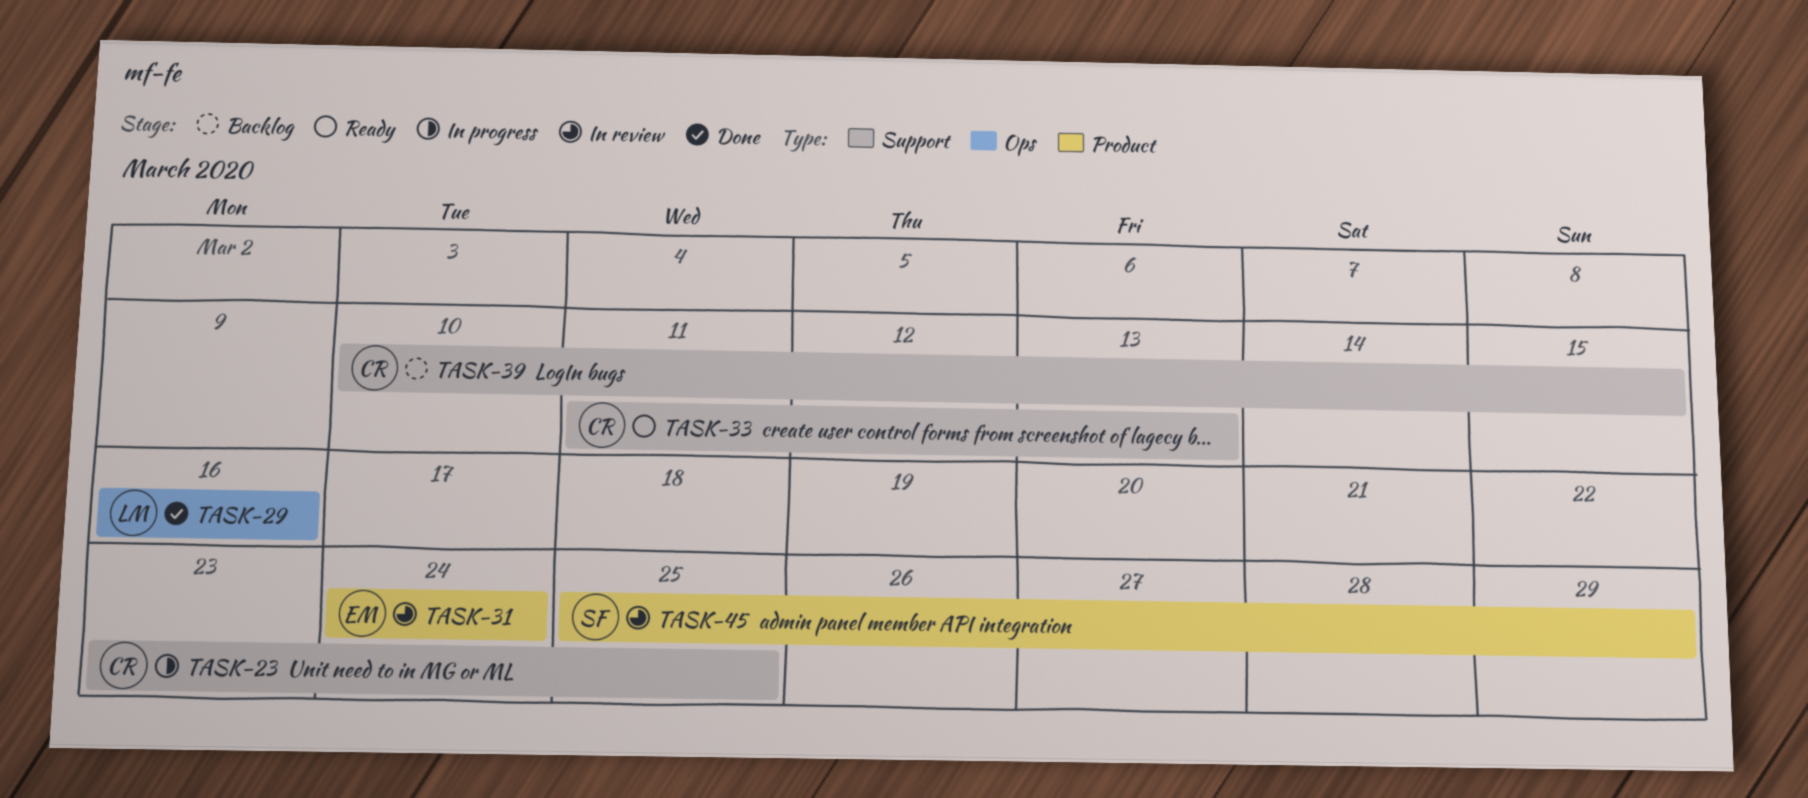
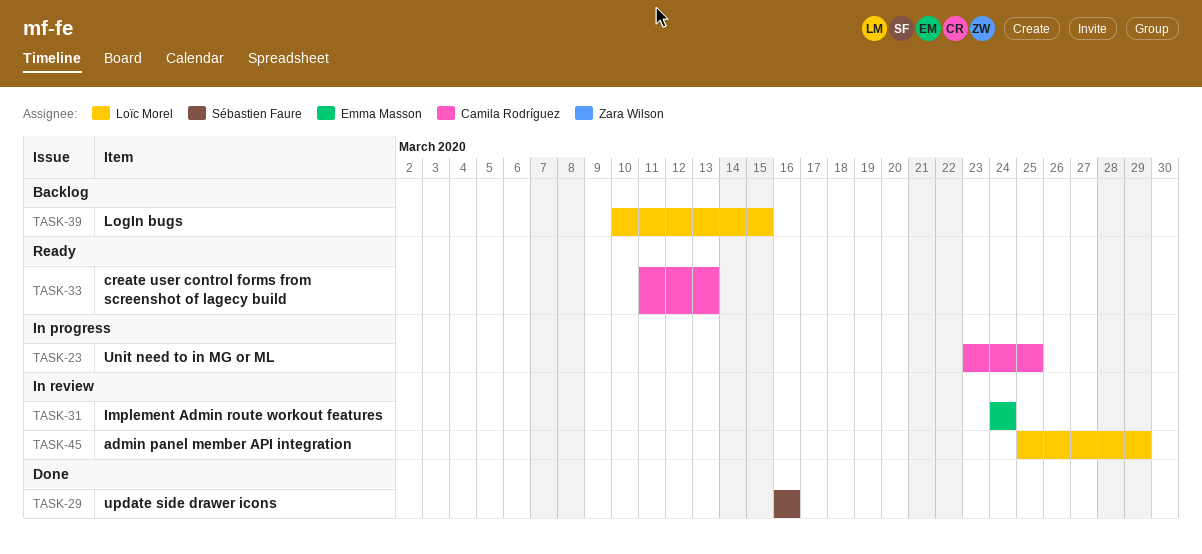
TASK-29, owner: Loïc Morel -> Sébastien Faure
TASK-39, owner: Camila Rodríguez -> Loïc Morel
TASK-45, owner: Sébastien Faure -> Loïc Morel

